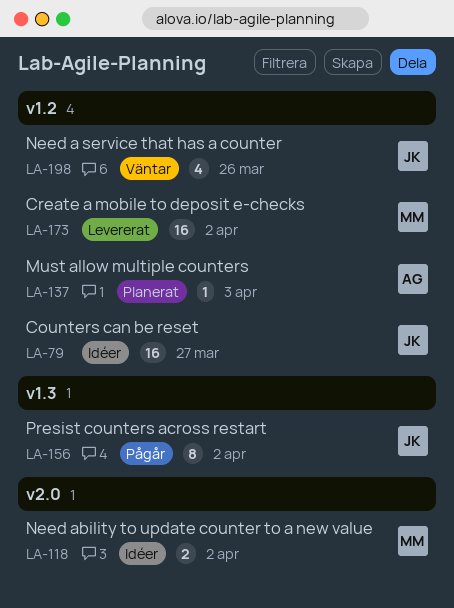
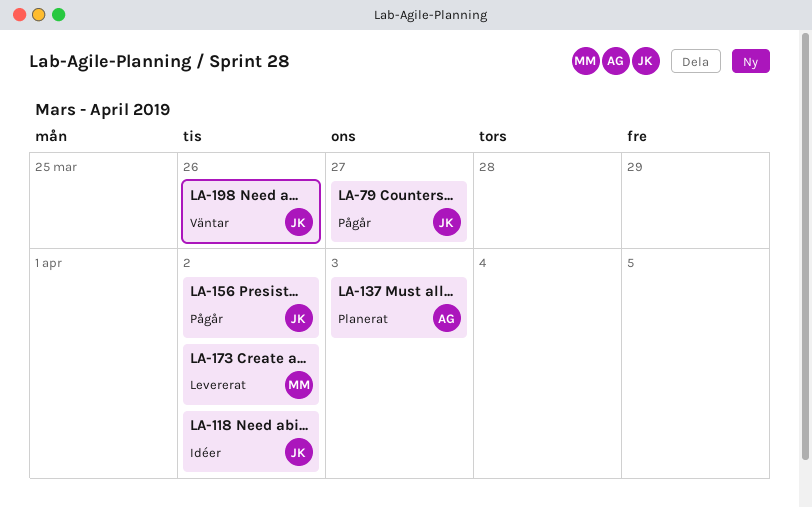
LA-79, status: Idéer -> Pågår
LA-118, owner: MM -> JK

